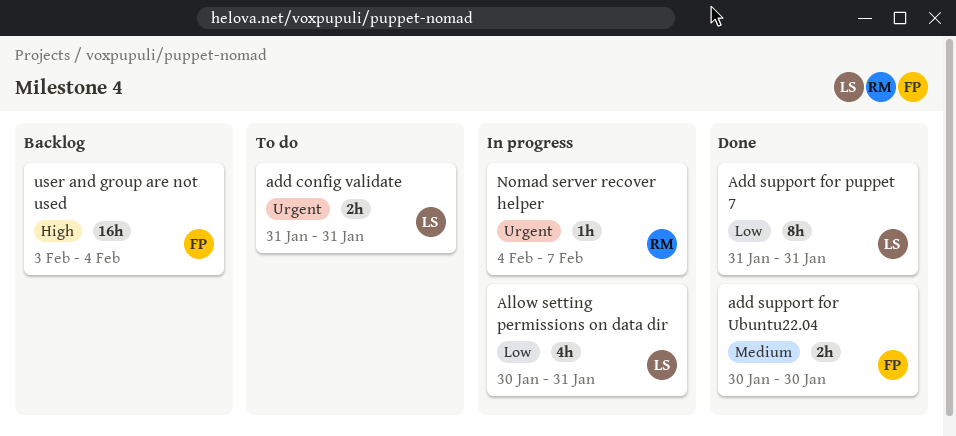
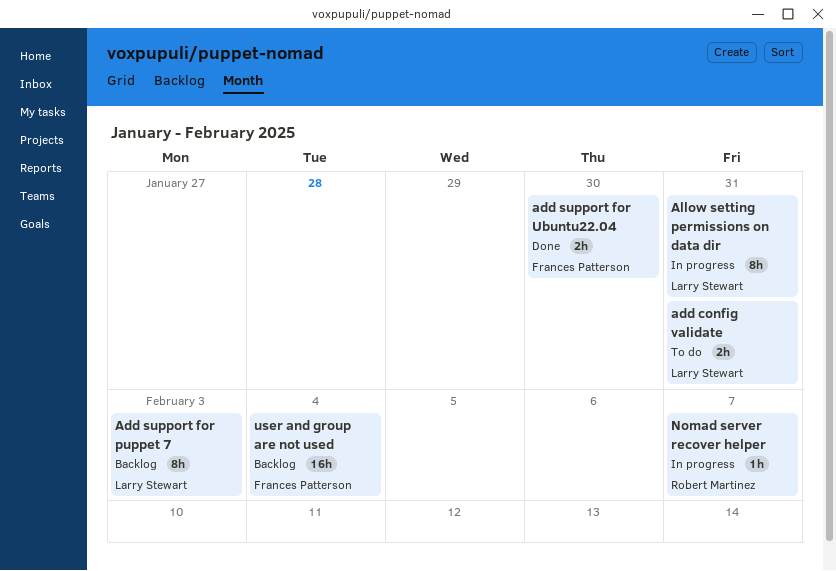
Add support for puppet 7, status: Done -> Backlog
Add support for puppet 7, due: Jan 31 -> Feb 3
Allow setting permissions on data dir, estimate: 4h -> 8h

